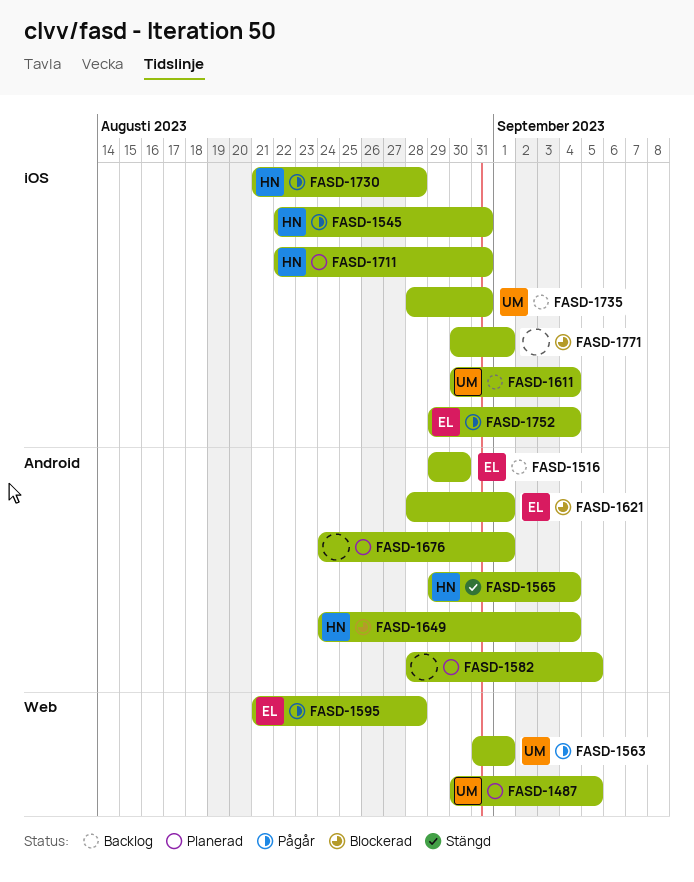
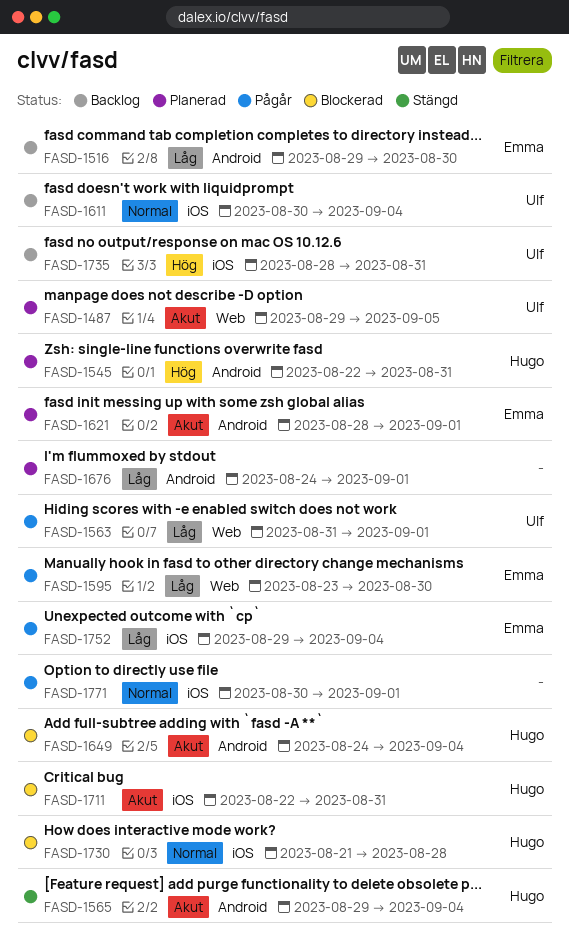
FASD-1487, start: Aug 30 -> Aug 29
FASD-1545, status: Pågår -> Planerad
FASD-1545, label: iOS -> Android
FASD-1582: present -> none
FASD-1595, start: Aug 21 -> Aug 23
FASD-1595, due: Aug 28 -> Aug 30
FASD-1621, status: Blockerad -> Planerad
FASD-1711, status: Planerad -> Blockerad
FASD-1730, status: Pågår -> Blockerad
FASD-1771, status: Blockerad -> Pågår

